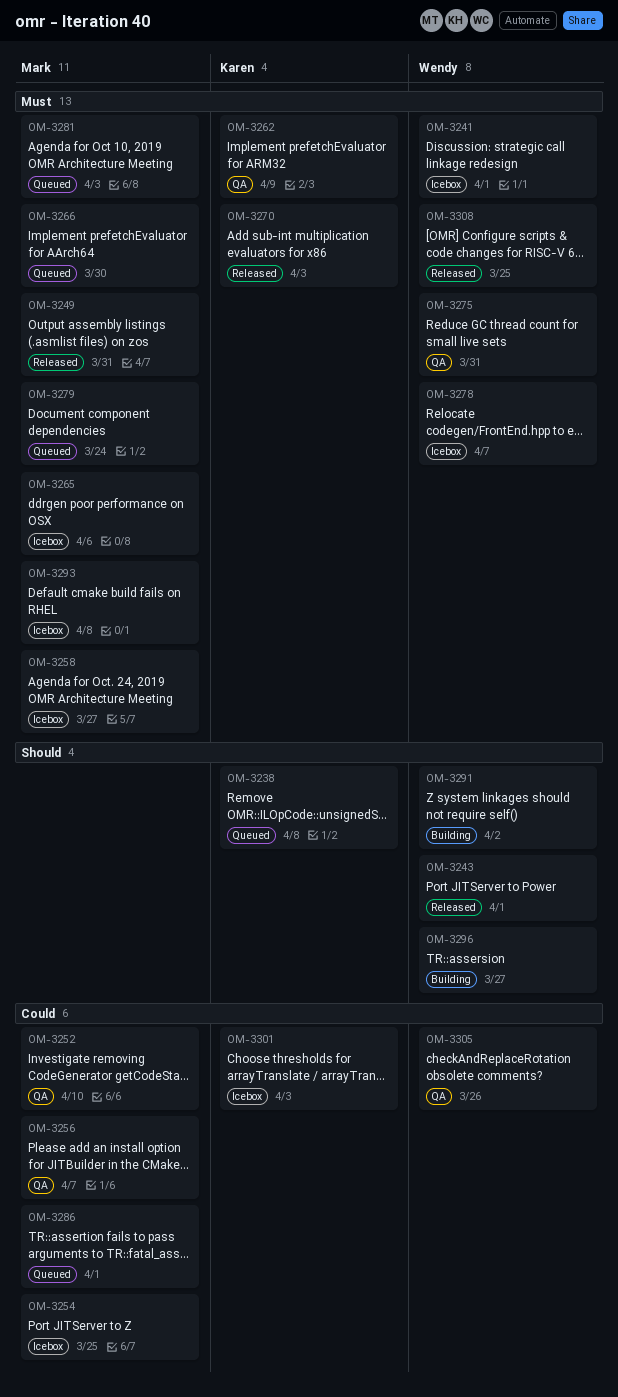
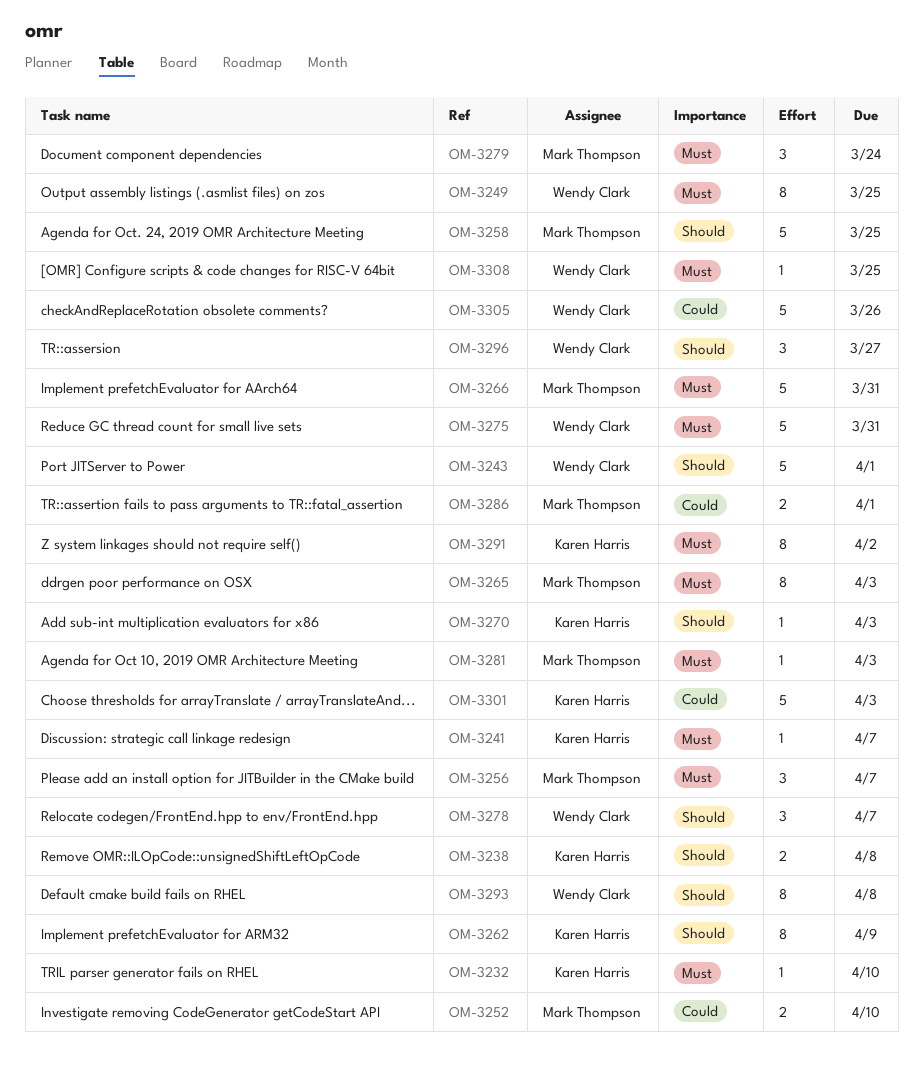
OM-3232: none -> present
OM-3241, owner: Wendy Clark -> Karen Harris
OM-3241, due: Apr 1 -> Apr 7
OM-3249, owner: Mark Thompson -> Wendy Clark
OM-3249, due: Mar 31 -> Mar 25
OM-3254: present -> none
OM-3256, priority: Could -> Must
OM-3258, priority: Must -> Should
OM-3258, due: Mar 27 -> Mar 25
OM-3262, priority: Must -> Should
OM-3265, due: Apr 6 -> Apr 3
OM-3266, due: Mar 30 -> Mar 31
OM-3270, priority: Must -> Should
OM-3278, priority: Must -> Should
OM-3291, owner: Wendy Clark -> Karen Harris
OM-3291, priority: Should -> Must
OM-3293, owner: Mark Thompson -> Wendy Clark
OM-3293, priority: Must -> Should

